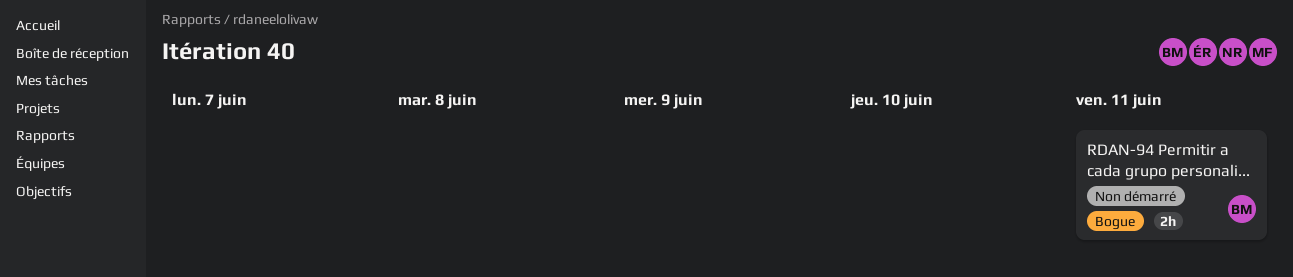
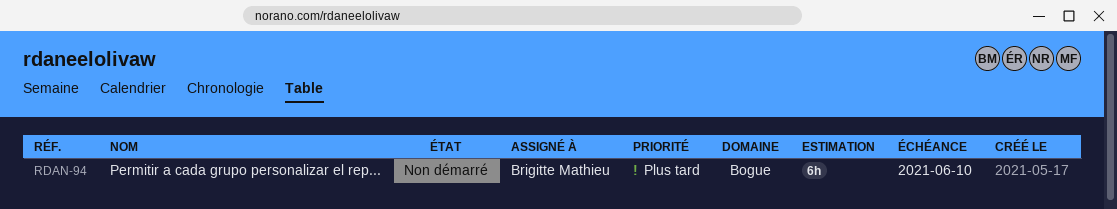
RDAN-94, estimate: 2h -> 6h
RDAN-94, due: Jun 11 -> Jun 10

